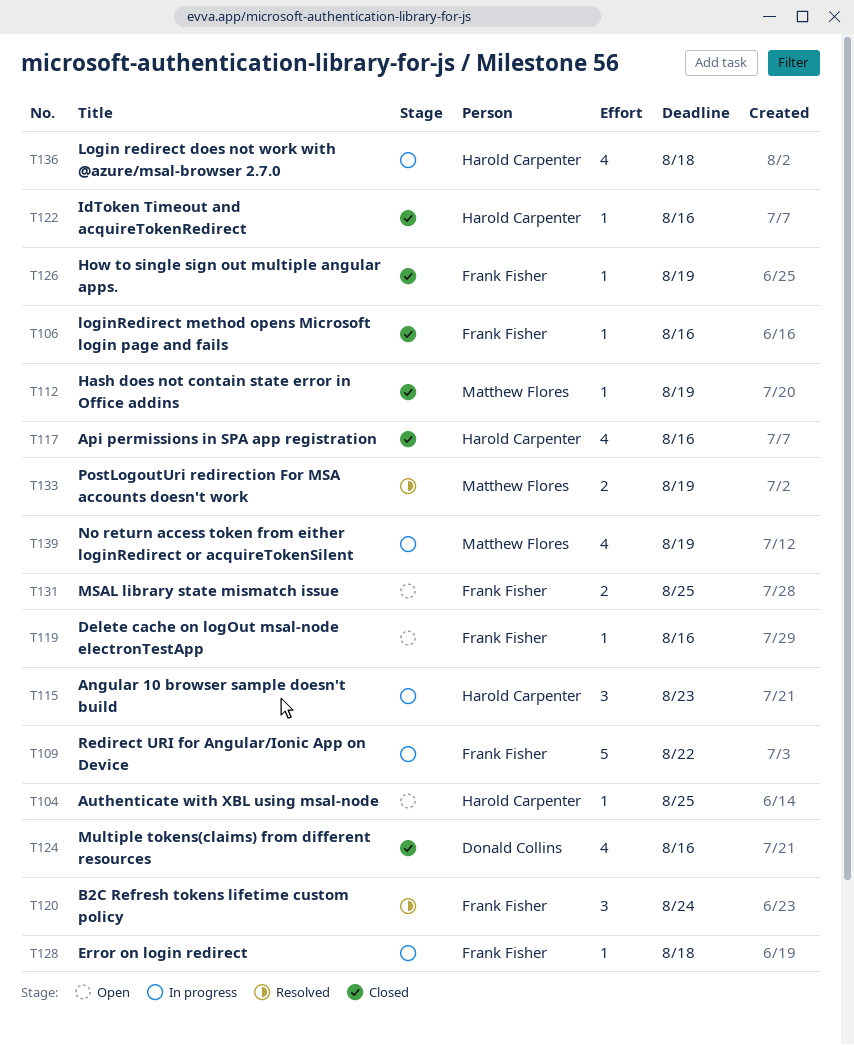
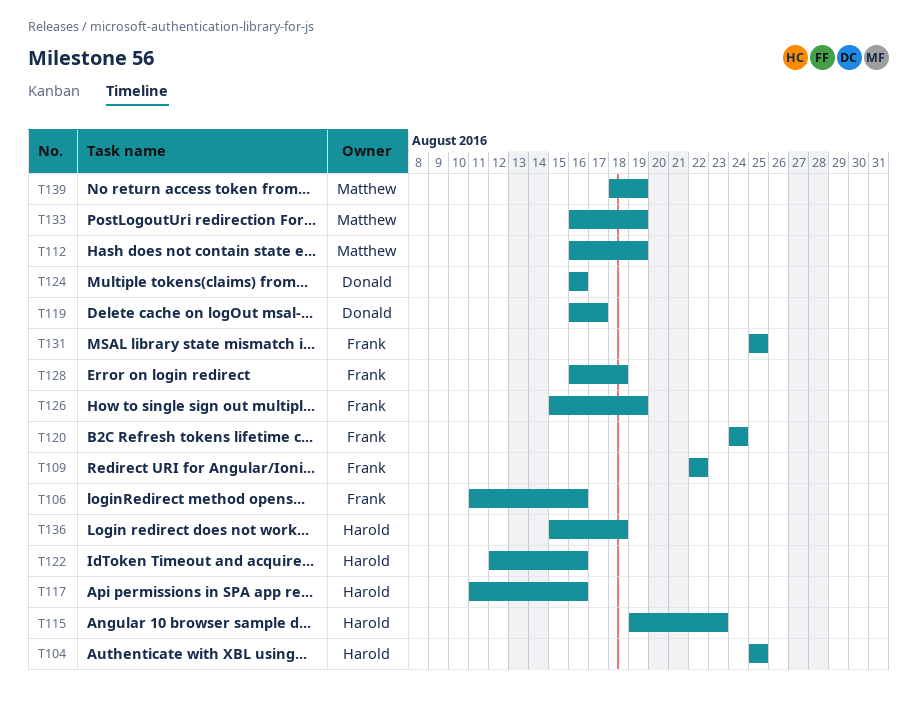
T119, owner: Frank Fisher -> Donald Collins
T119, due: Aug 16 -> Aug 17

